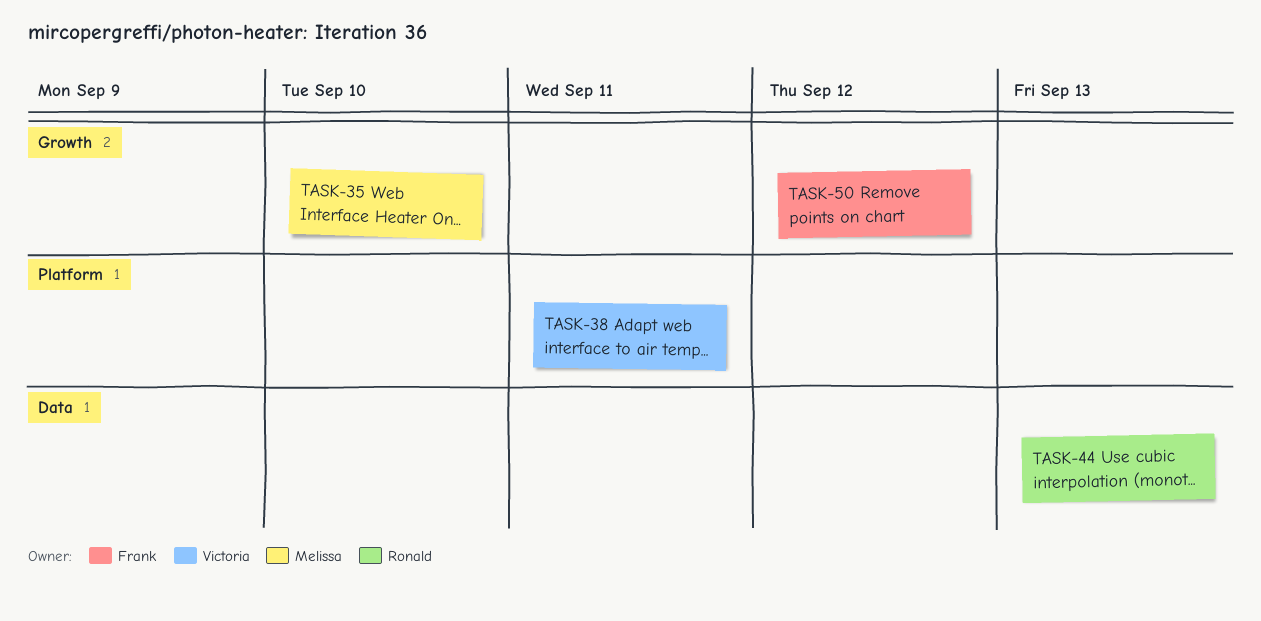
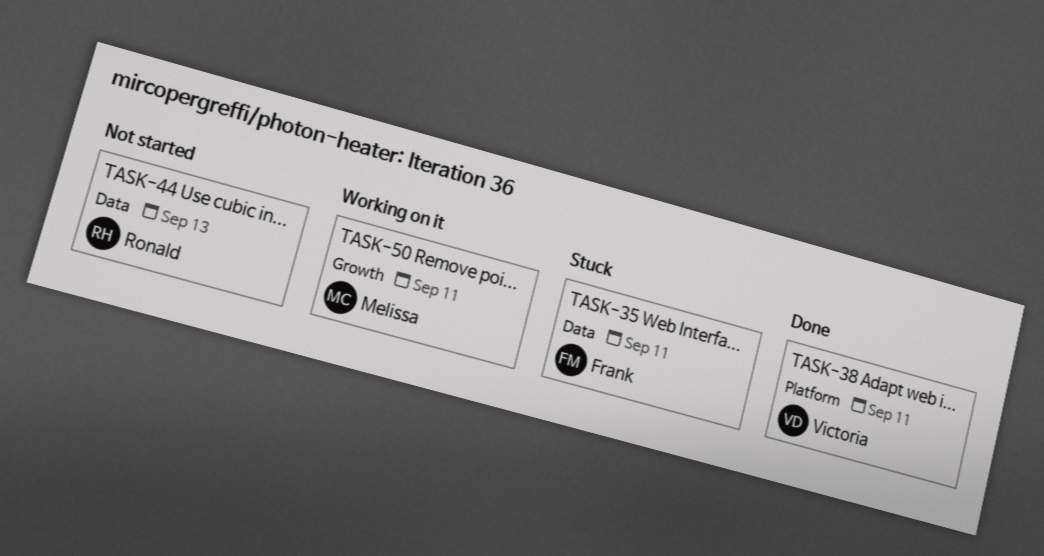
TASK-35, owner: Melissa -> Frank
TASK-35, label: Growth -> Data
TASK-35, due: Sep 10 -> Sep 11
TASK-50, owner: Frank -> Melissa
TASK-50, due: Sep 12 -> Sep 11

